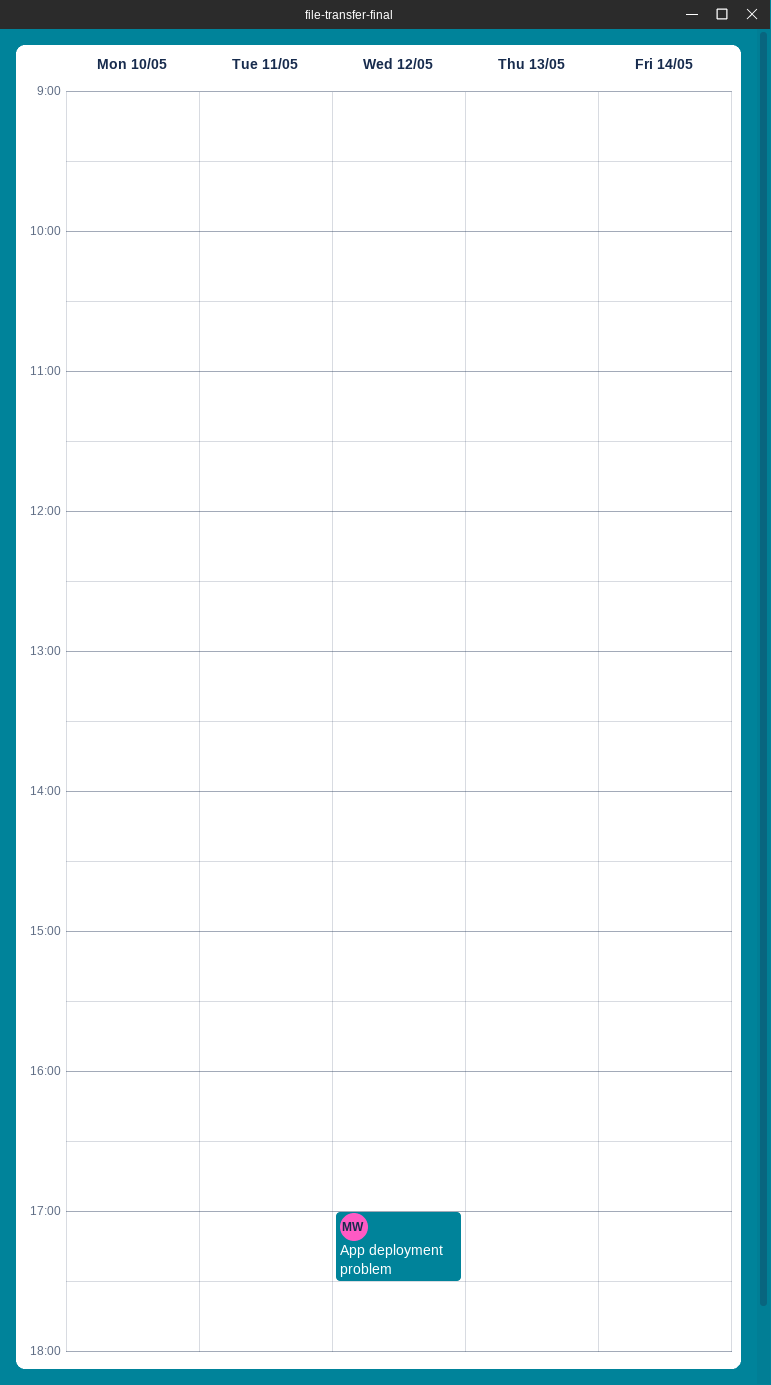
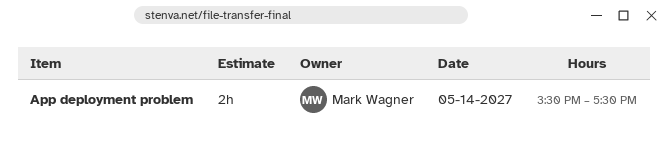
App deployment problem, day: May 12 -> May 14
App deployment problem, begins: 17:00 -> 15:30

